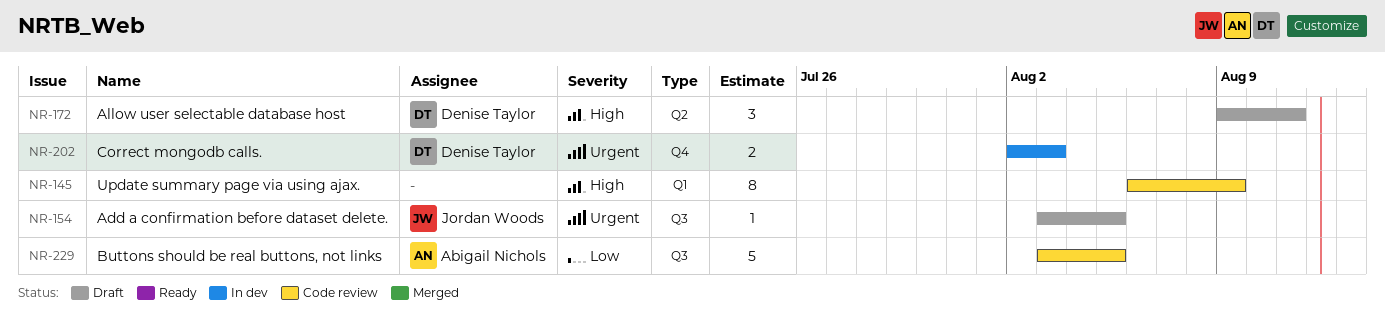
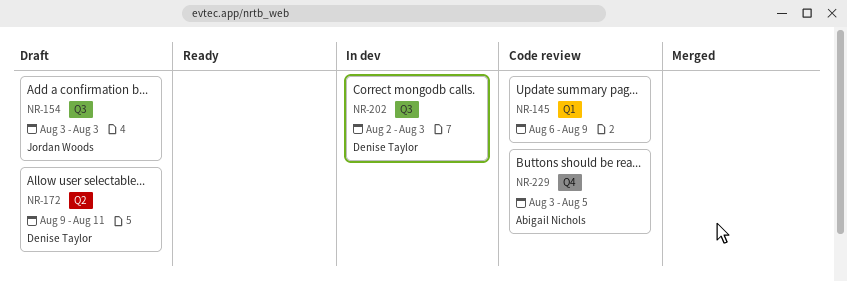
NR-154, due: Aug 5 -> Aug 3
NR-202, label: Q4 -> Q3
NR-229, label: Q3 -> Q4

